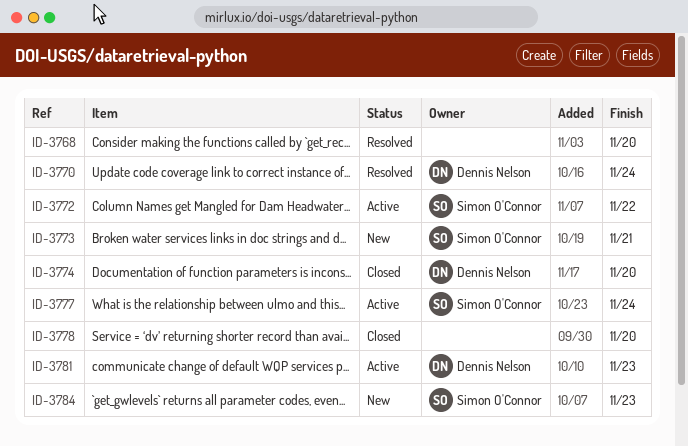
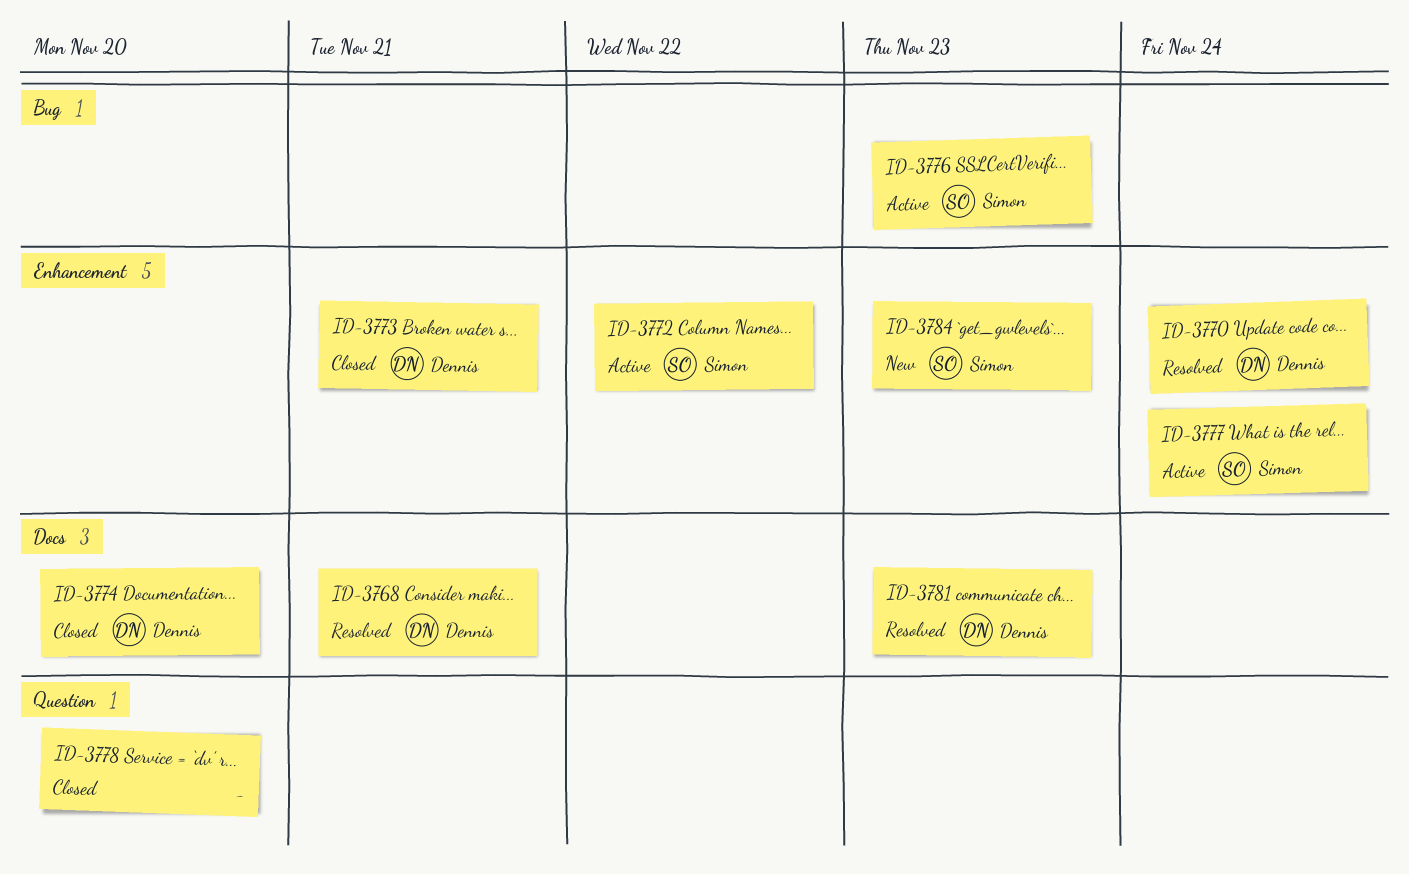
ID-3768, owner: none -> Dennis Nelson
ID-3768, due: Nov 20 -> Nov 21
ID-3773, status: New -> Closed
ID-3773, owner: Simon O'Connor -> Dennis Nelson
ID-3776: none -> present
ID-3781, status: Active -> Resolved

